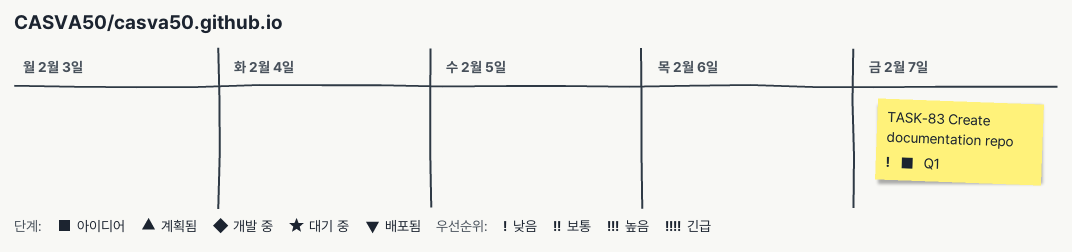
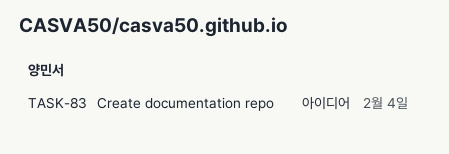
TASK-83, due: Feb 7 -> Feb 4

